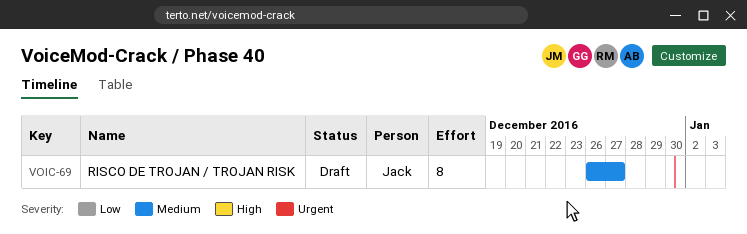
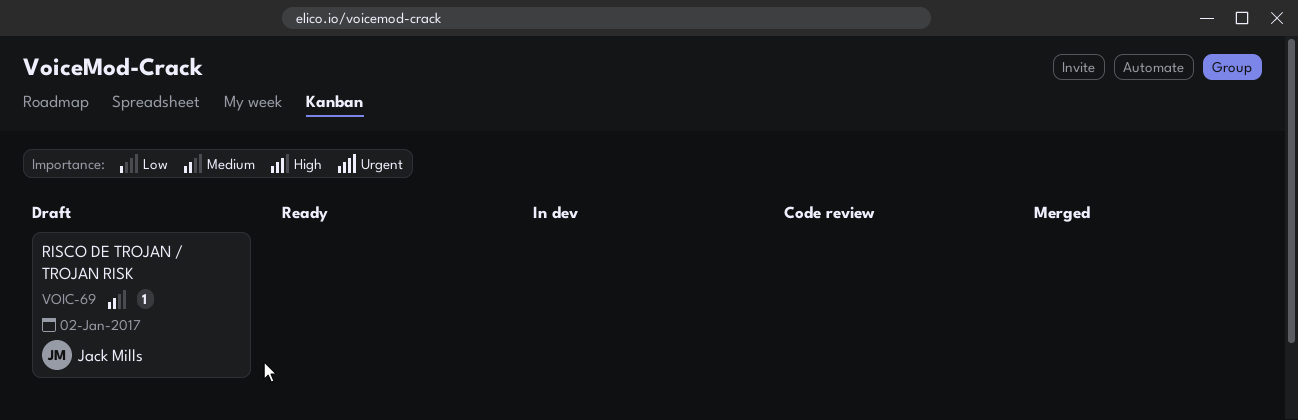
VOIC-69, estimate: 8 -> 1
VOIC-69, due: Dec 27 -> Jan 2

